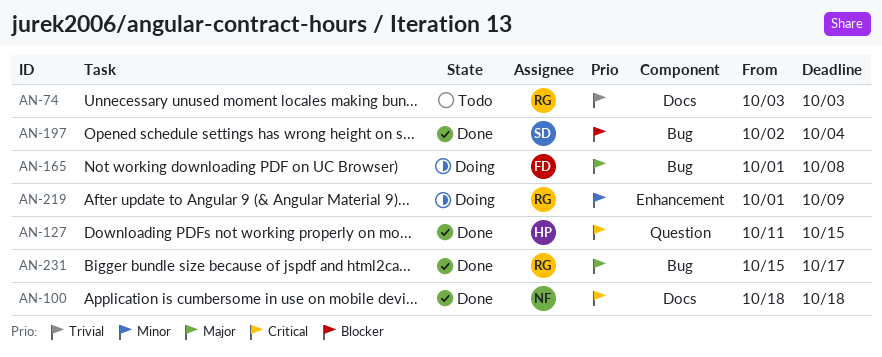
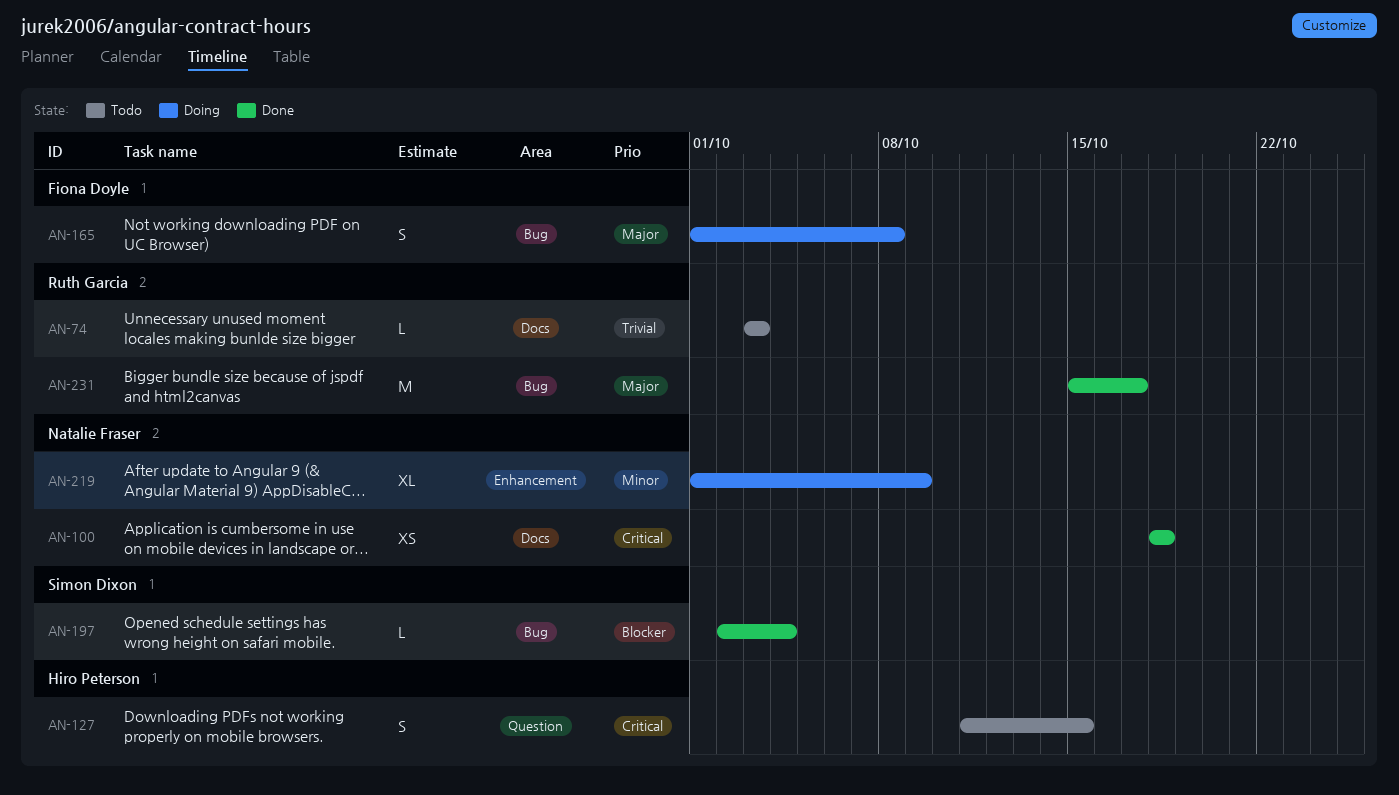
AN-127, status: Done -> Todo
AN-219, owner: Ruth Garcia -> Natalie Fraser

